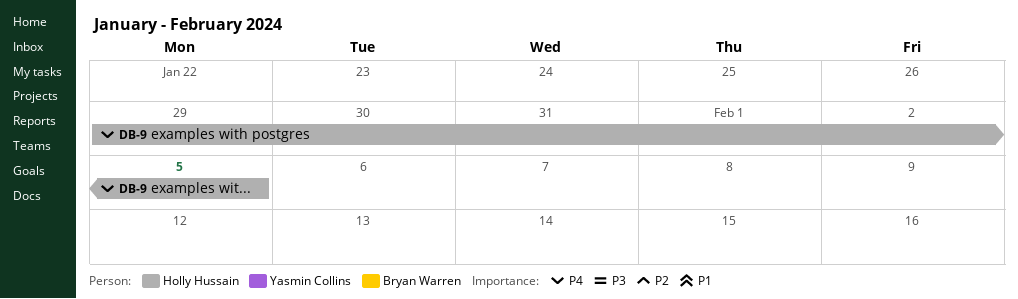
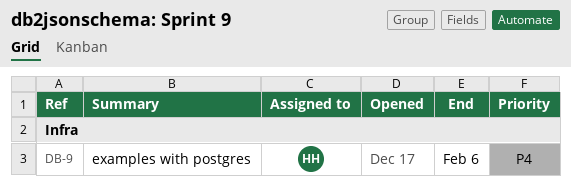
DB-9, due: Feb 5 -> Feb 6

